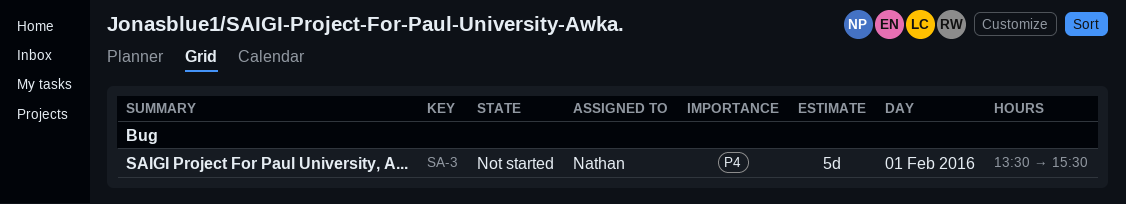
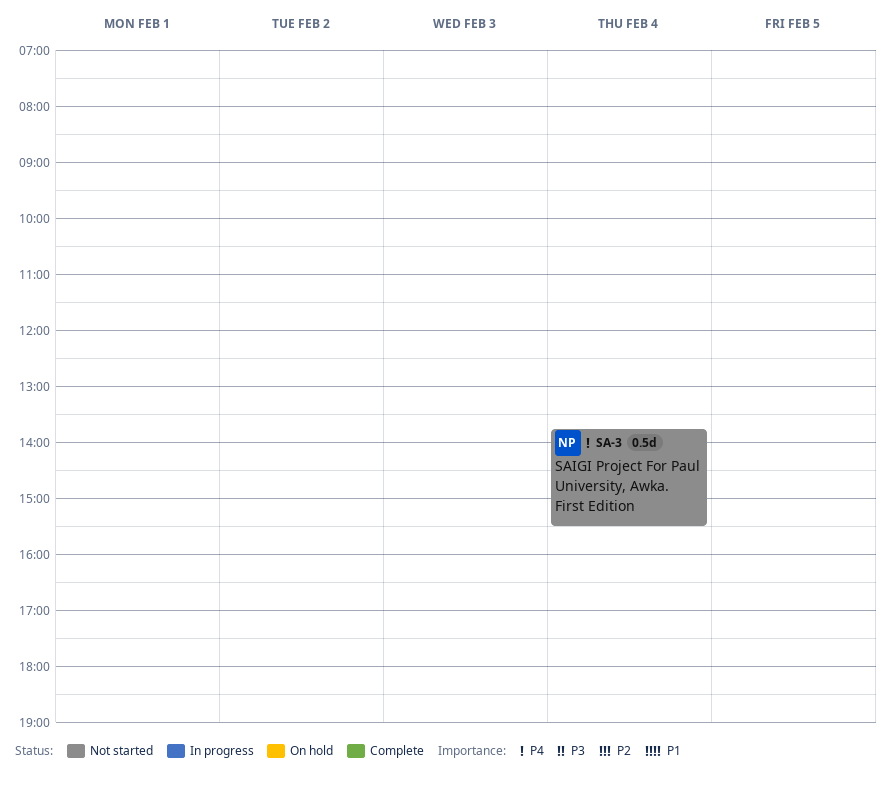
SA-3, estimate: 5d -> 0.5d
SA-3, day: Feb 1 -> Feb 4
SA-3, begins: 13:30 -> 13:45

